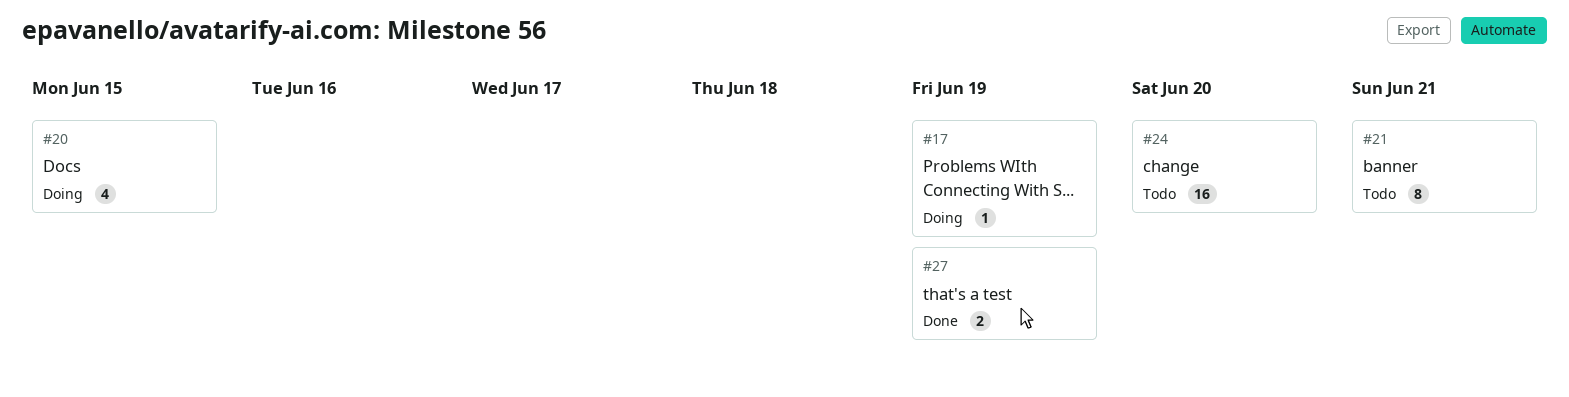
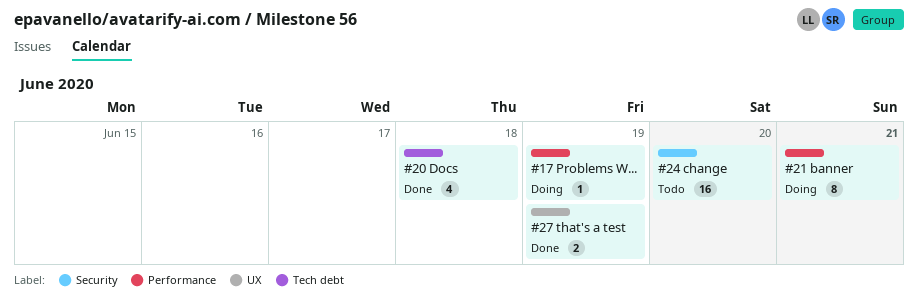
#20, status: Doing -> Done
#20, due: Jun 15 -> Jun 18
#21, status: Todo -> Doing

